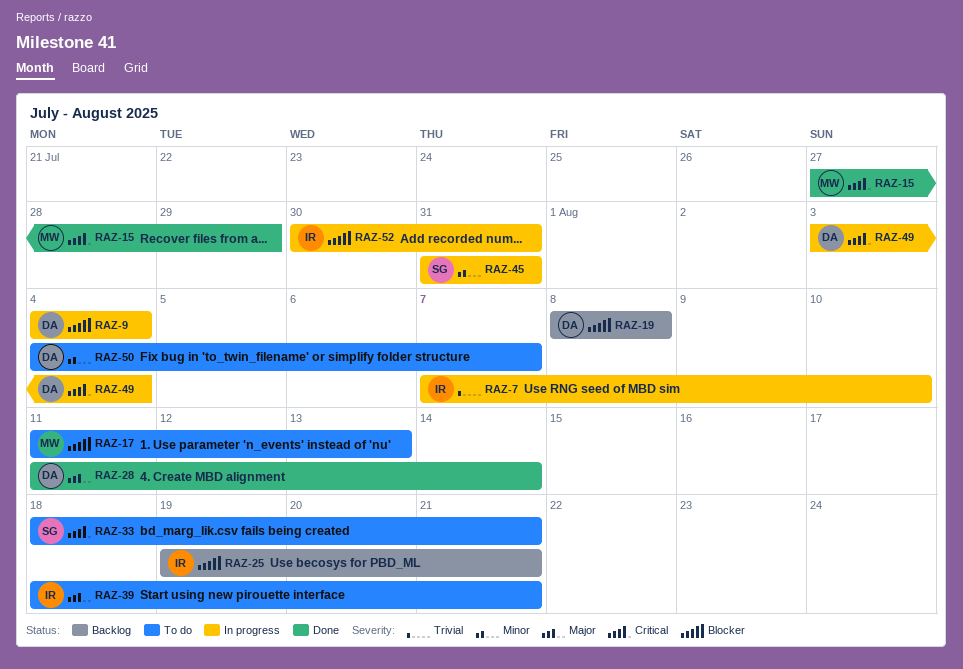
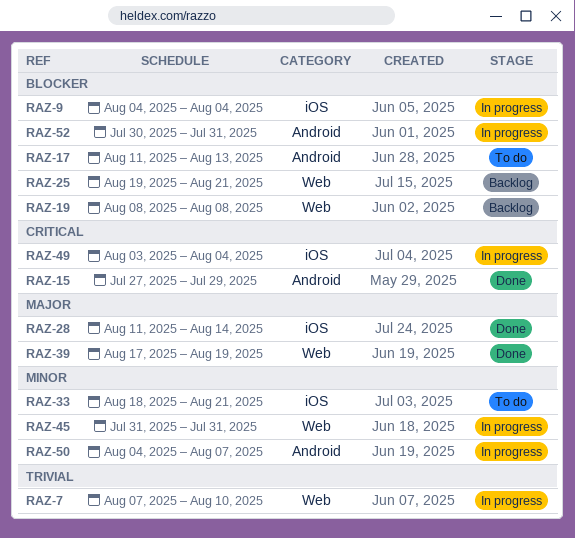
RAZ-33, priority: Critical -> Minor
RAZ-39, status: To do -> Done
RAZ-39, start: Aug 18 -> Aug 17
RAZ-39, due: Aug 21 -> Aug 19
RAZ-50, status: To do -> In progress

